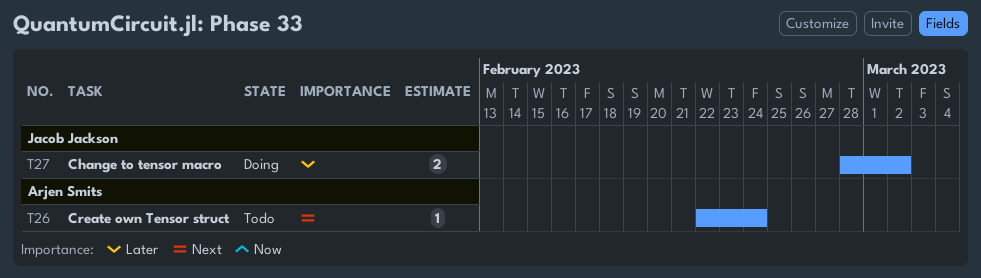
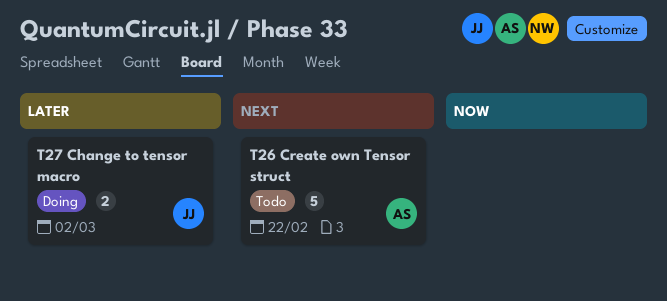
T26, estimate: 1 -> 5
T26, due: Feb 24 -> Feb 22

